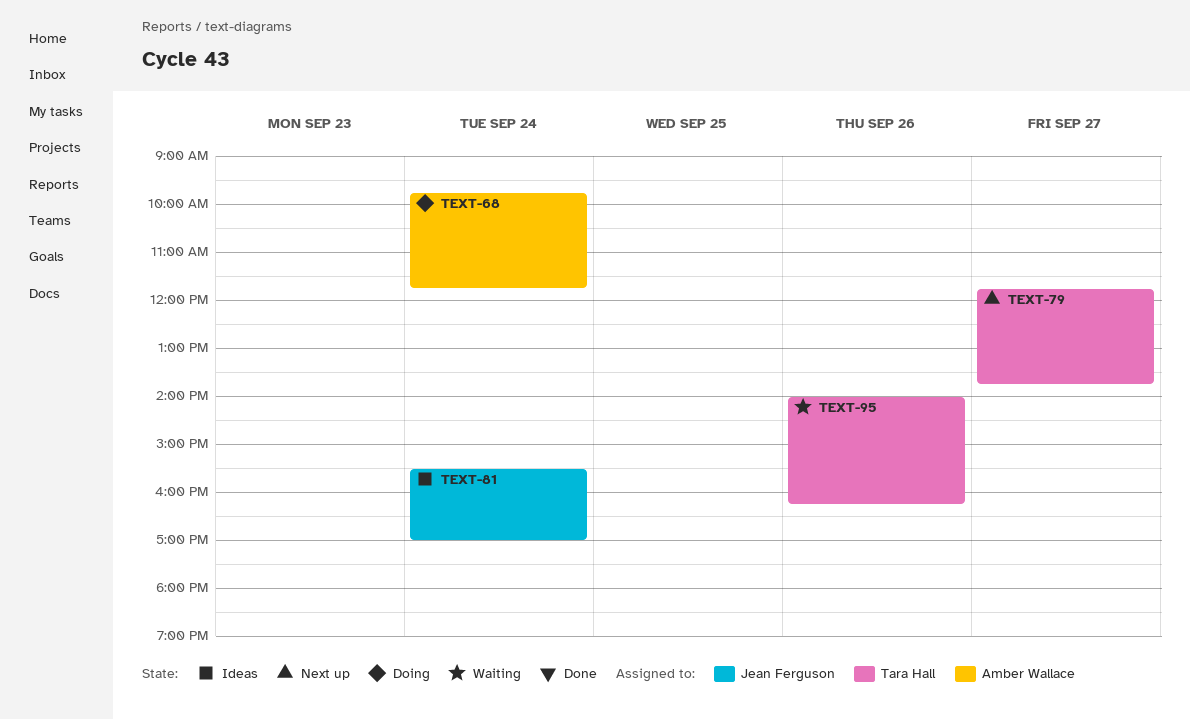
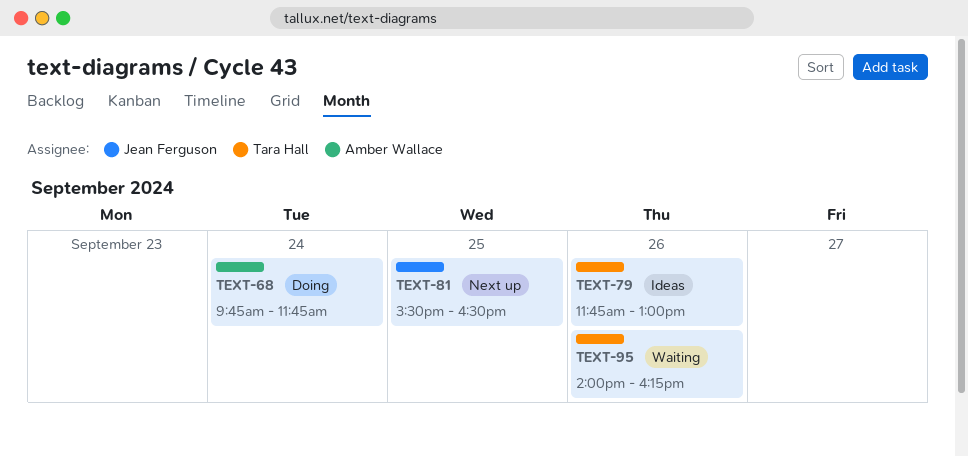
TEXT-79, status: Next up -> Ideas
TEXT-79, day: Sep 27 -> Sep 26
TEXT-79, ends: 13:45 -> 13:00
TEXT-81, status: Ideas -> Next up
TEXT-81, day: Sep 24 -> Sep 25
TEXT-81, ends: 17:00 -> 16:30

